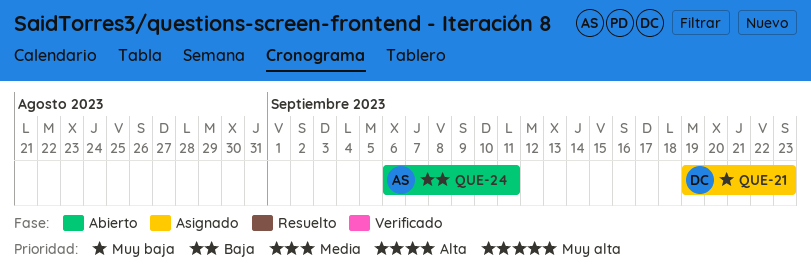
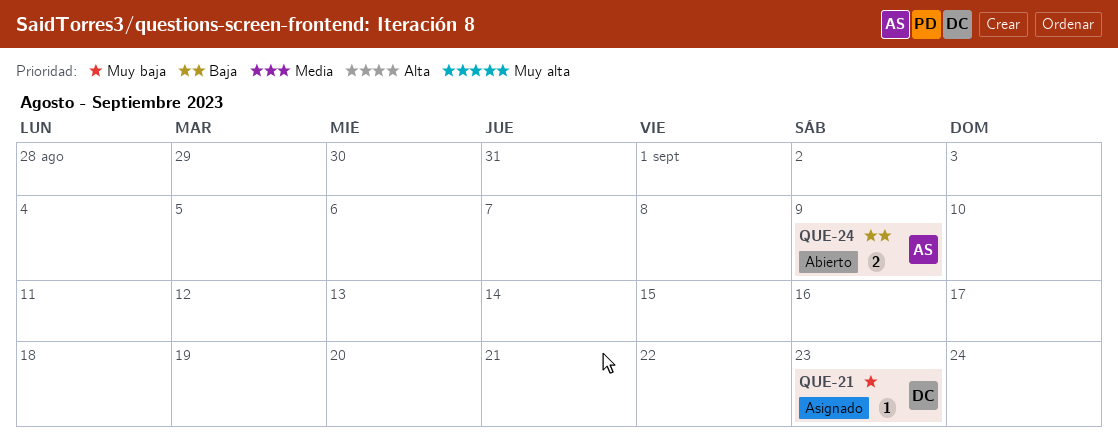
QUE-24, due: Sep 11 -> Sep 9

